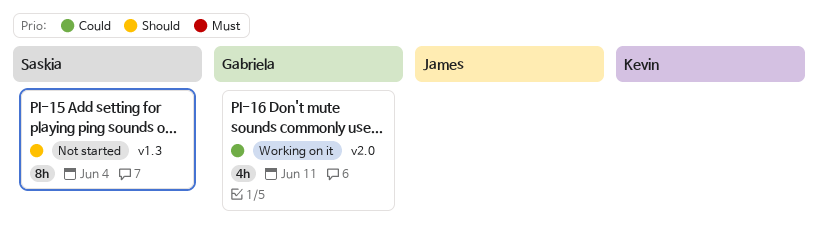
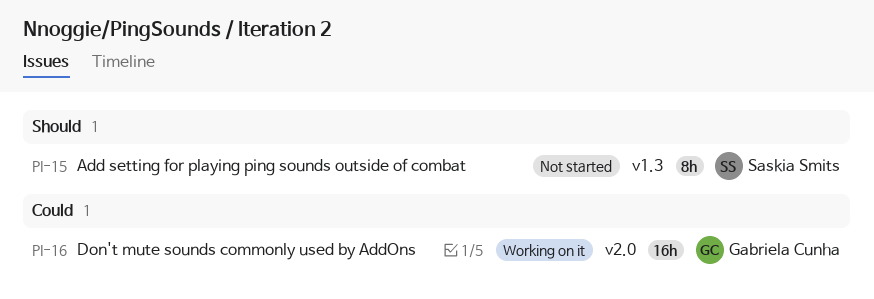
PI-16, estimate: 4h -> 16h

